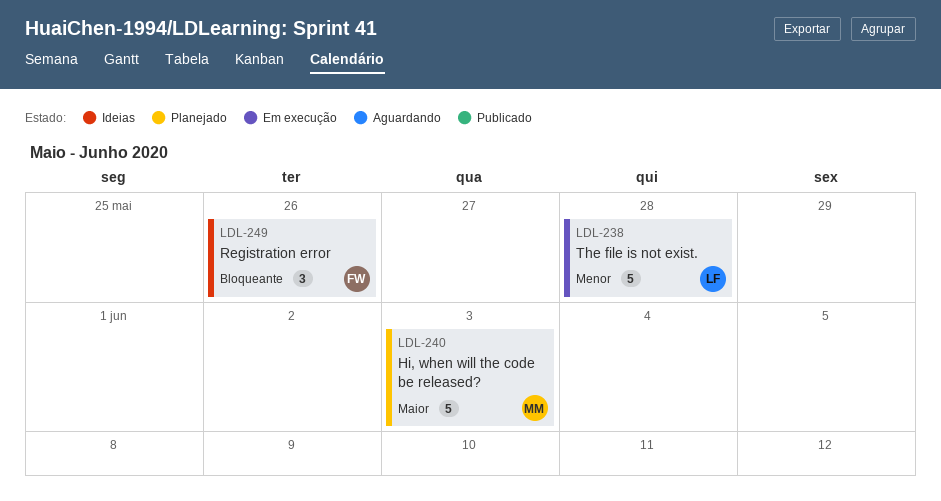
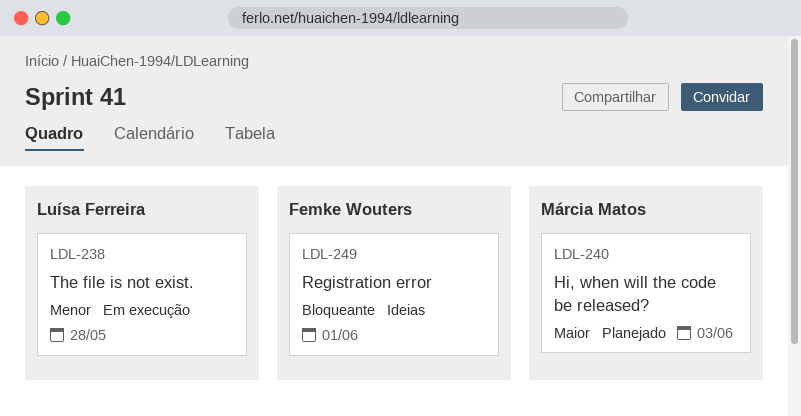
LDL-249, due: May 26 -> Jun 1

